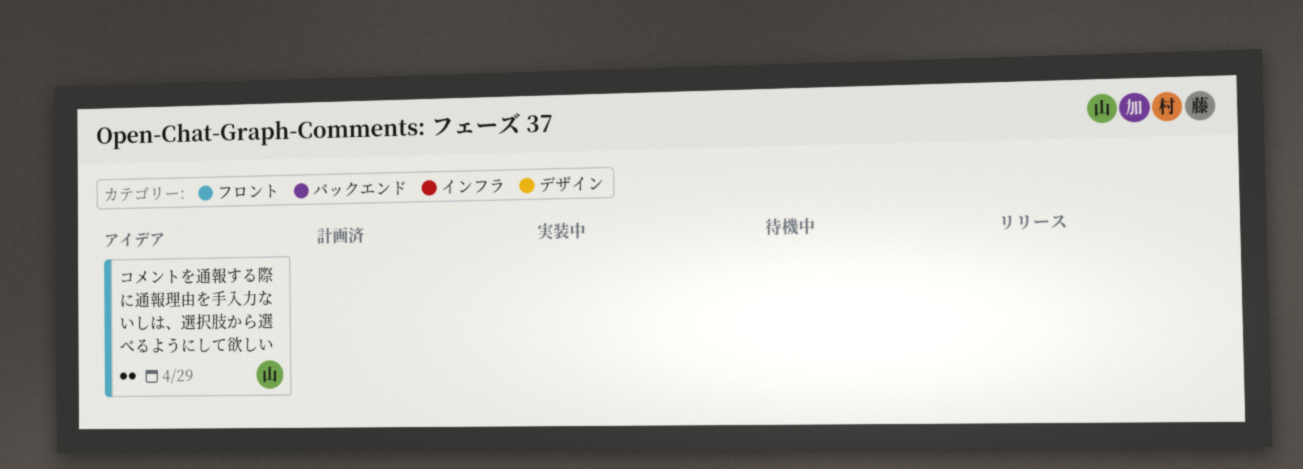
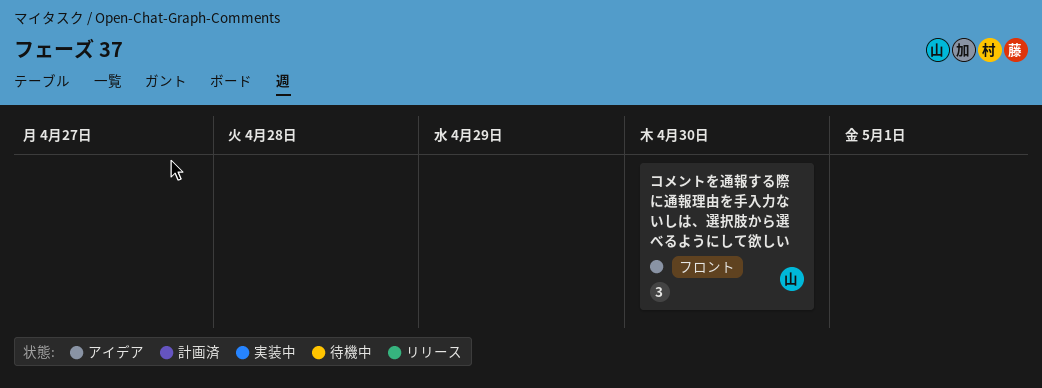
コメントを通報する際に通報理由を手入力ないしは、選択肢から選べるようにして欲しい, estimate: 2 -> 3
コメントを通報する際に通報理由を手入力ないしは、選択肢から選べるようにして欲しい, due: Apr 29 -> Apr 30

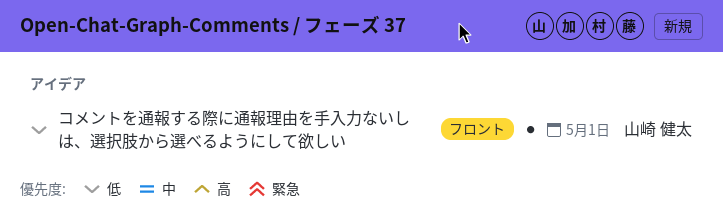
コメントを通報する際に通報理由を手入力ないしは、選択肢から選べるようにして欲しい, estimate: 3 -> 1
コメントを通報する際に通報理由を手入力ないしは、選択肢から選べるようにして欲しい, due: Apr 30 -> May 1

